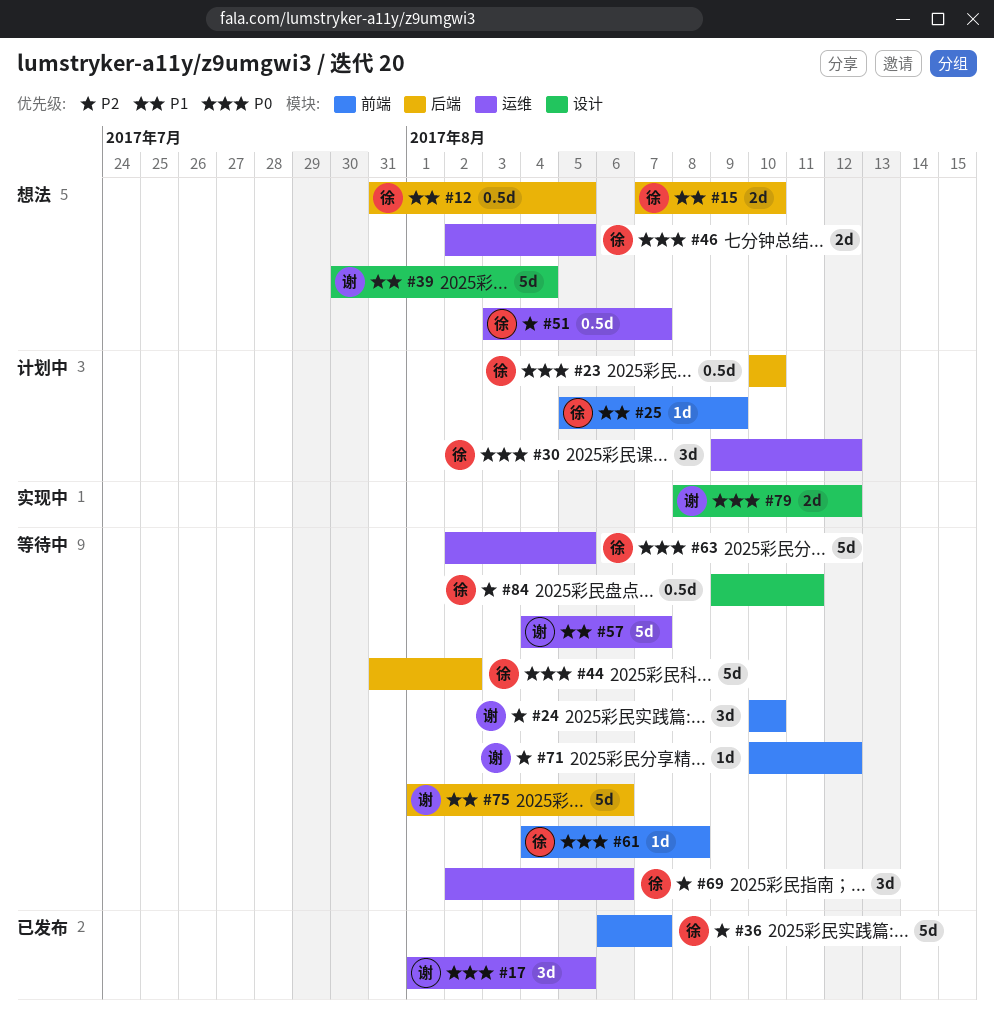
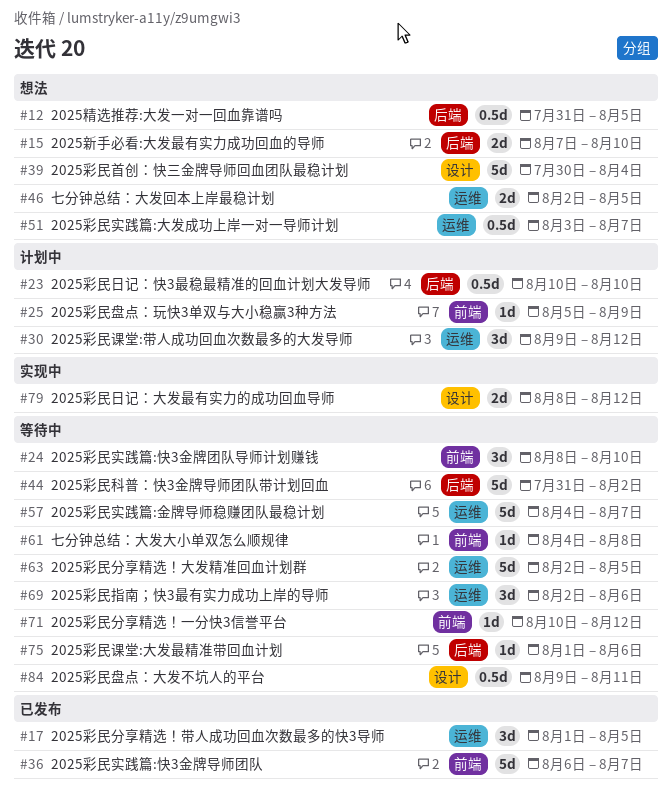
#24, start: Aug 10 -> Aug 8
#75, estimate: 5d -> 1d

